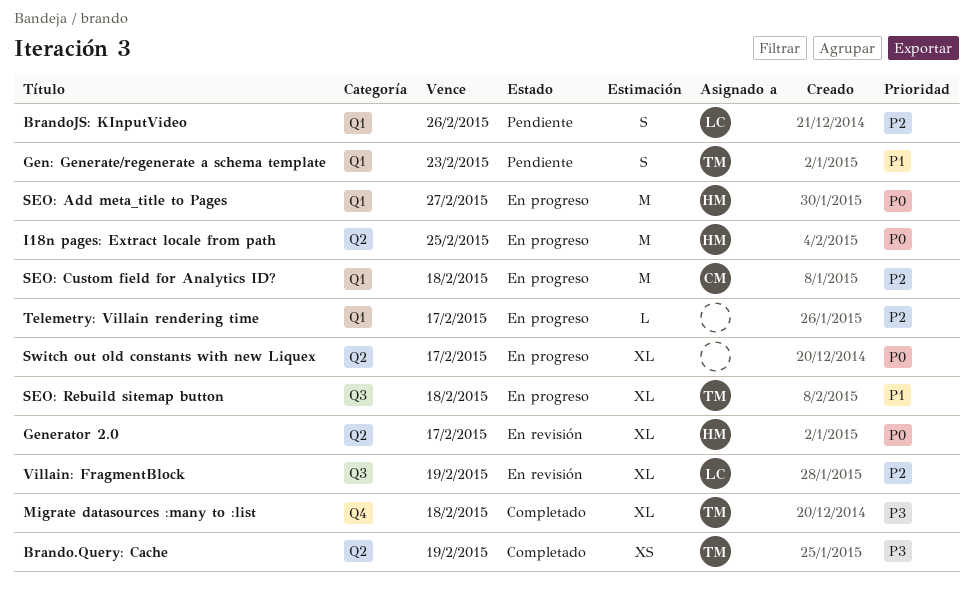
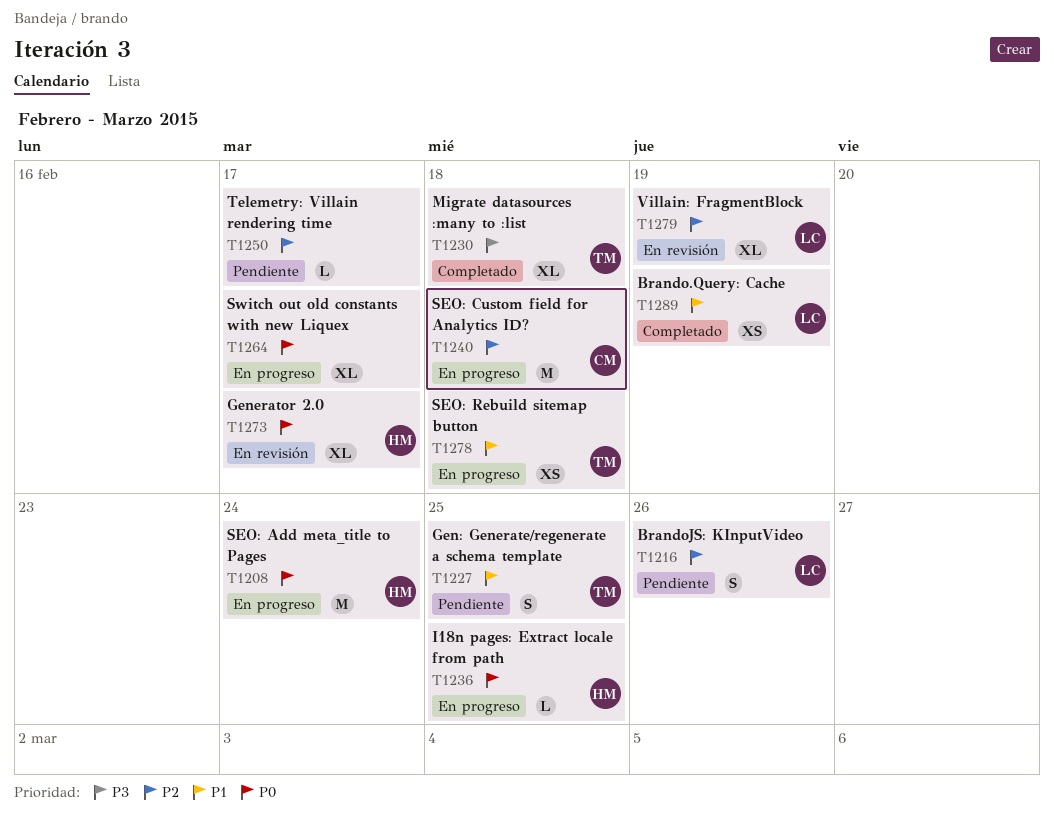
Brando.Query: Cache, owner: TM -> LC
Brando.Query: Cache, priority: P3 -> P1
Gen: Generate/regenerate a schema template, due: Feb 23 -> Feb 25
I18n pages: Extract locale from path, estimate: M -> L
SEO: Add meta_title to Pages, due: Feb 27 -> Feb 24
SEO: Rebuild sitemap button, estimate: XL -> XS
Telemetry: Villain rendering time, status: En progreso -> Pendiente

